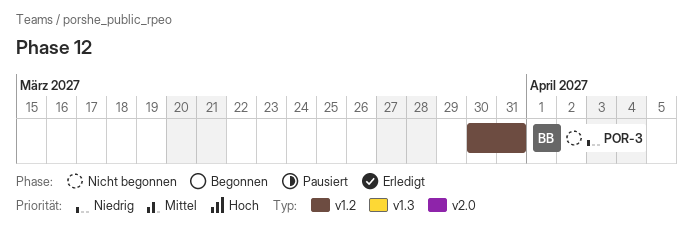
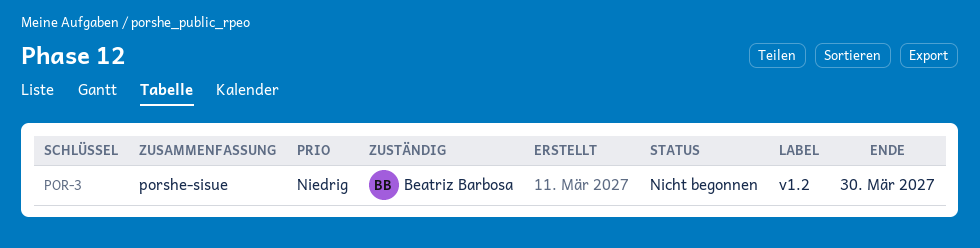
POR-3, due: Mar 31 -> Mar 30

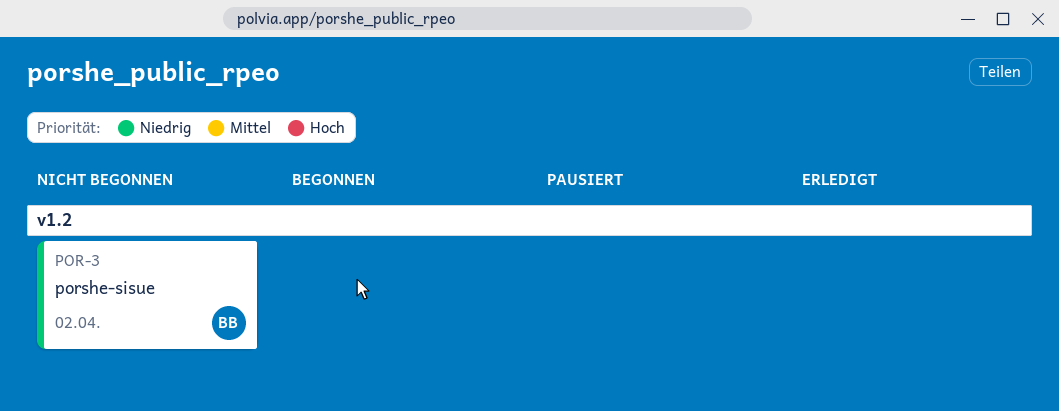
POR-3, due: Mar 30 -> Apr 2

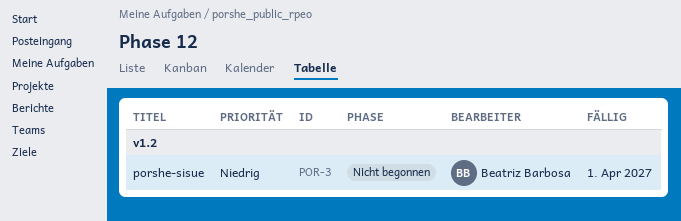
POR-3, due: Apr 2 -> Apr 1

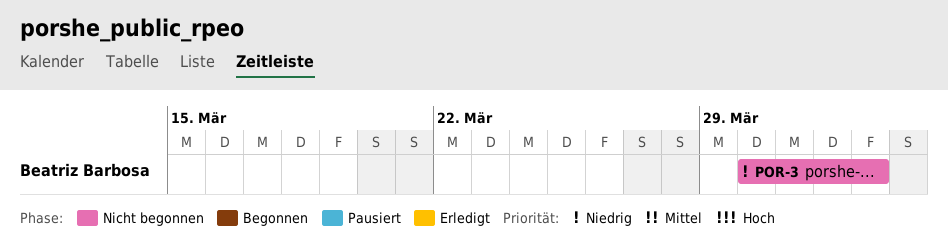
POR-3, due: Apr 1 -> Apr 2

